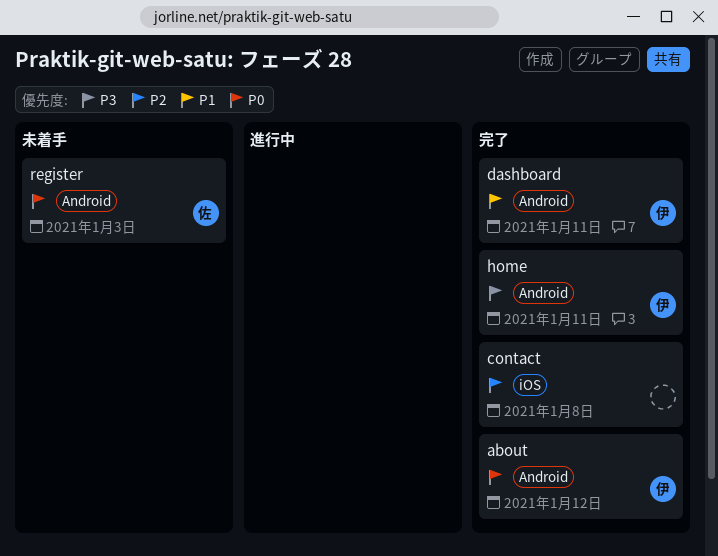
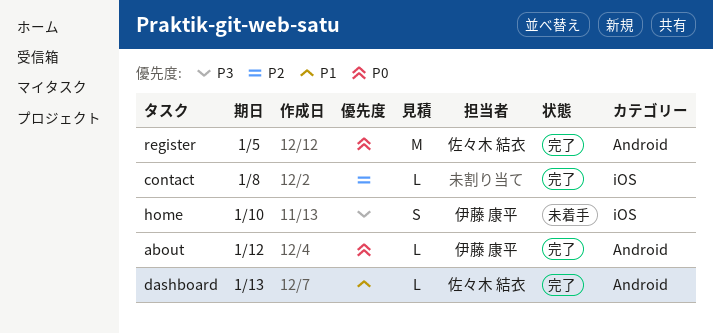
dashboard, owner: 伊藤 康平 -> 佐々木 結衣
dashboard, due: Jan 11 -> Jan 13
home, status: 完了 -> 未着手
home, label: Android -> iOS
home, due: Jan 11 -> Jan 10
register, status: 未着手 -> 完了
register, due: Jan 3 -> Jan 5

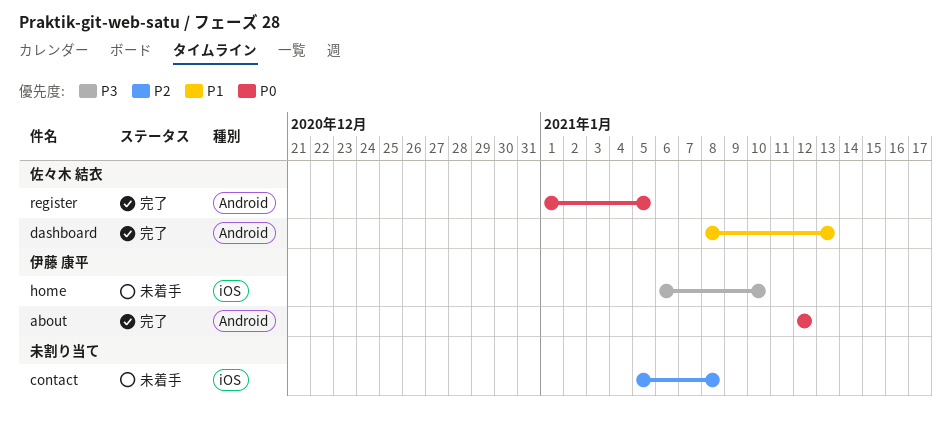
contact, status: 完了 -> 未着手

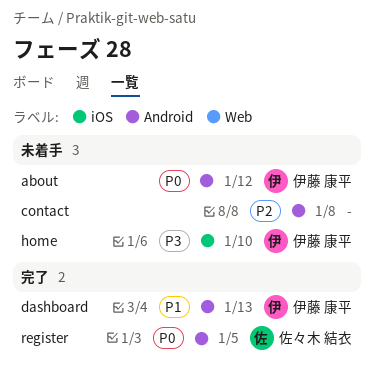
about, status: 完了 -> 未着手
contact, label: iOS -> Android
dashboard, owner: 佐々木 結衣 -> 伊藤 康平

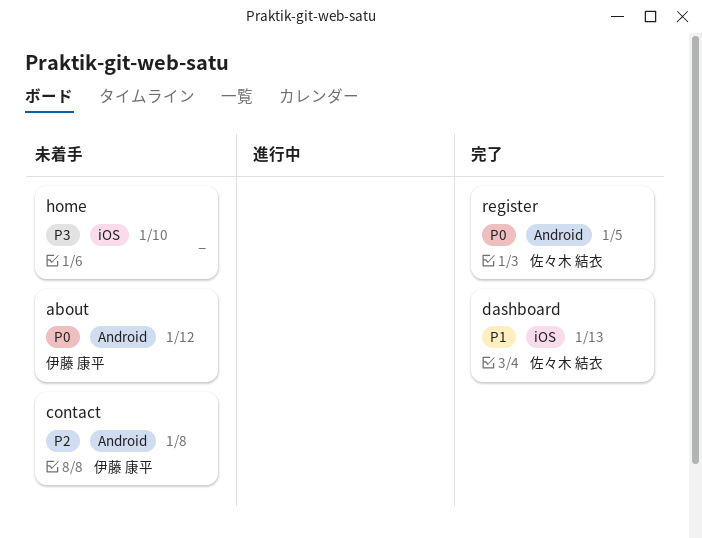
contact, owner: none -> 伊藤 康平
dashboard, owner: 伊藤 康平 -> 佐々木 結衣
dashboard, label: Android -> iOS
home, owner: 伊藤 康平 -> none

